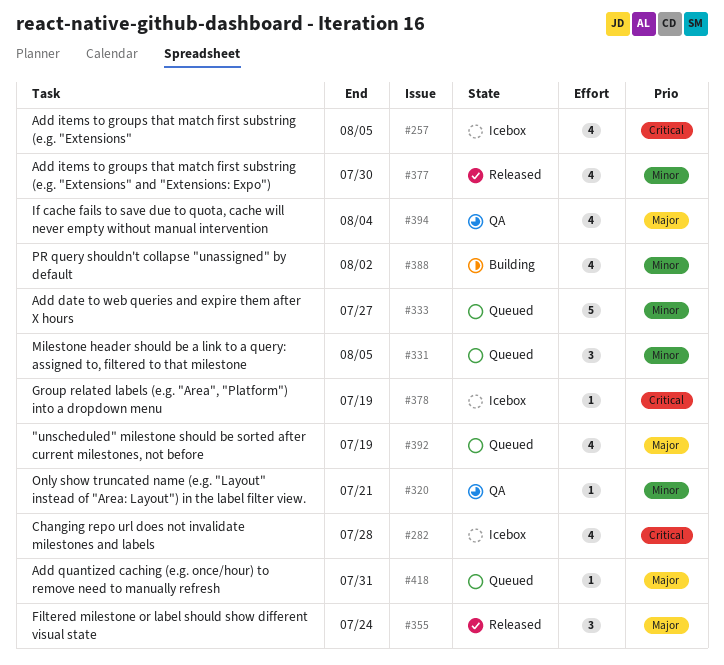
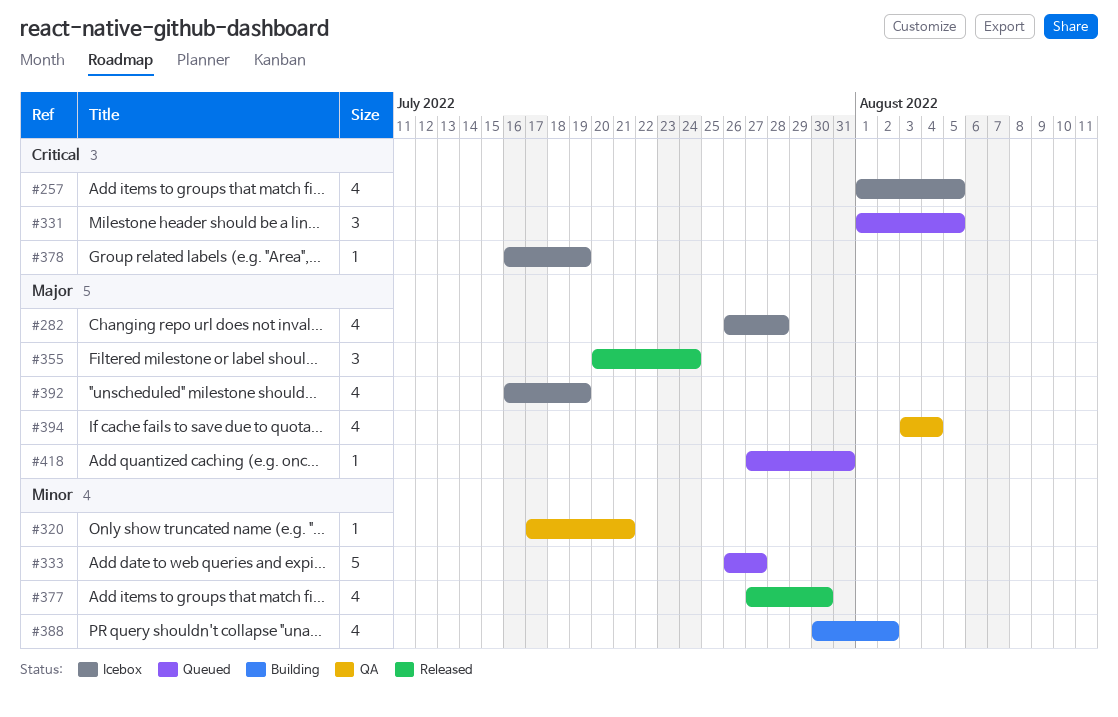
#282, priority: Critical -> Major
#331, priority: Minor -> Critical
#392, status: Queued -> Icebox

